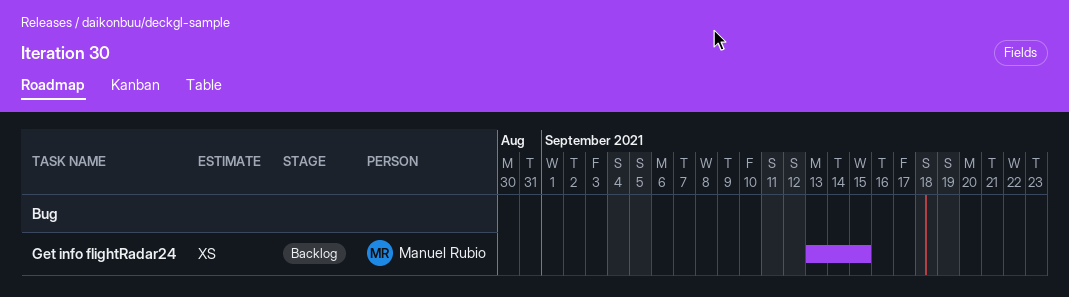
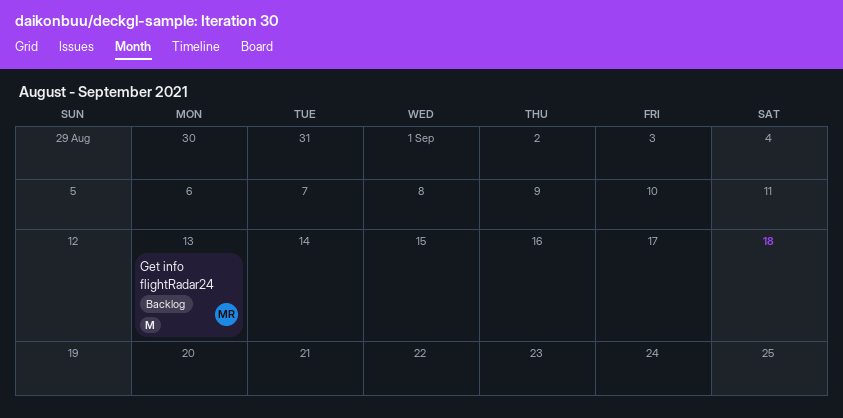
Get info flightRadar24, estimate: XS -> M
Get info flightRadar24, due: Sep 15 -> Sep 13

